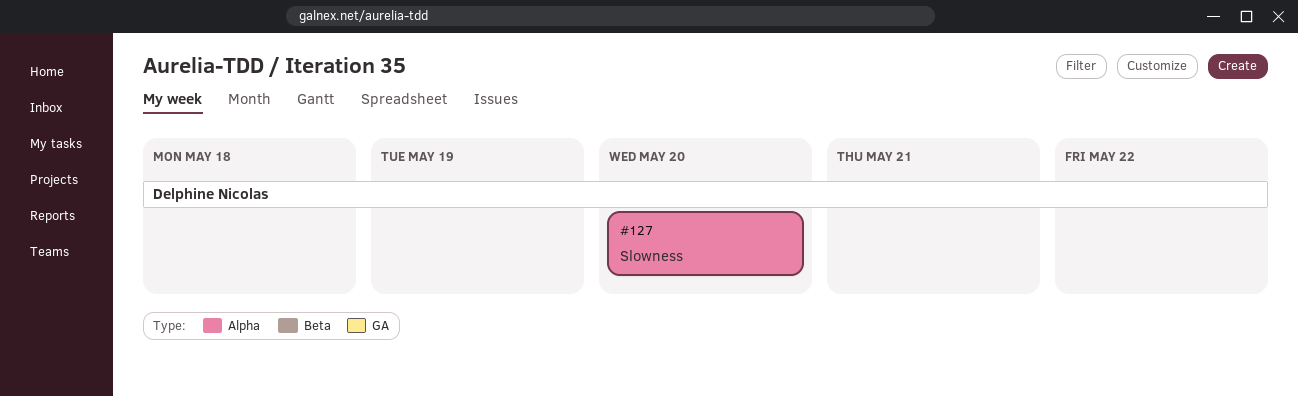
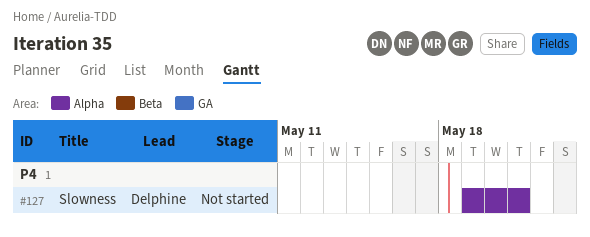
#127, due: May 20 -> May 21

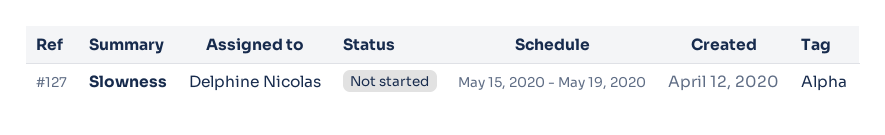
#127, start: May 19 -> May 15
#127, due: May 21 -> May 19

